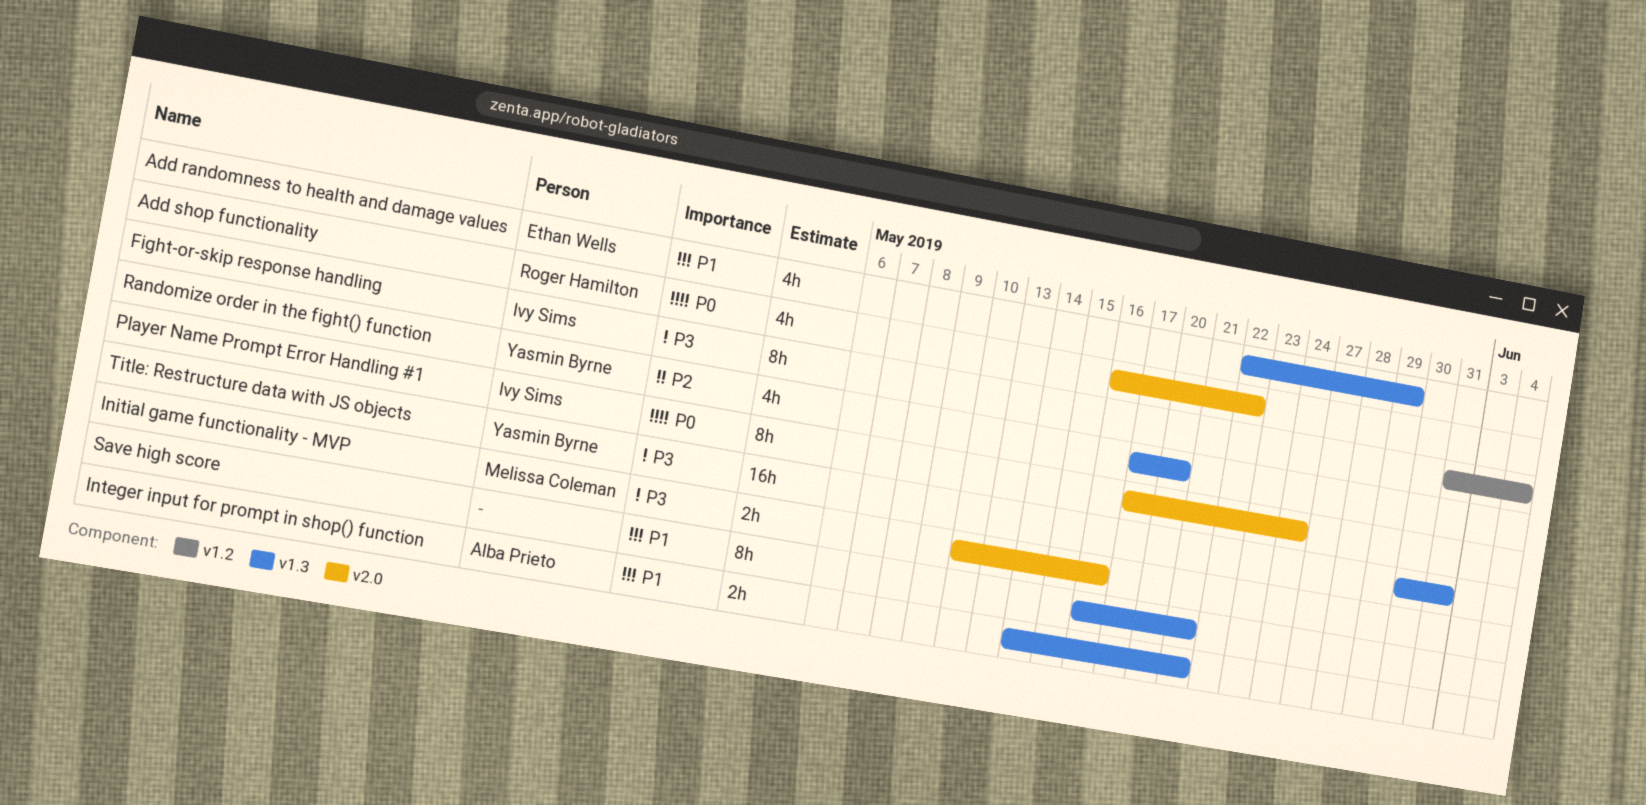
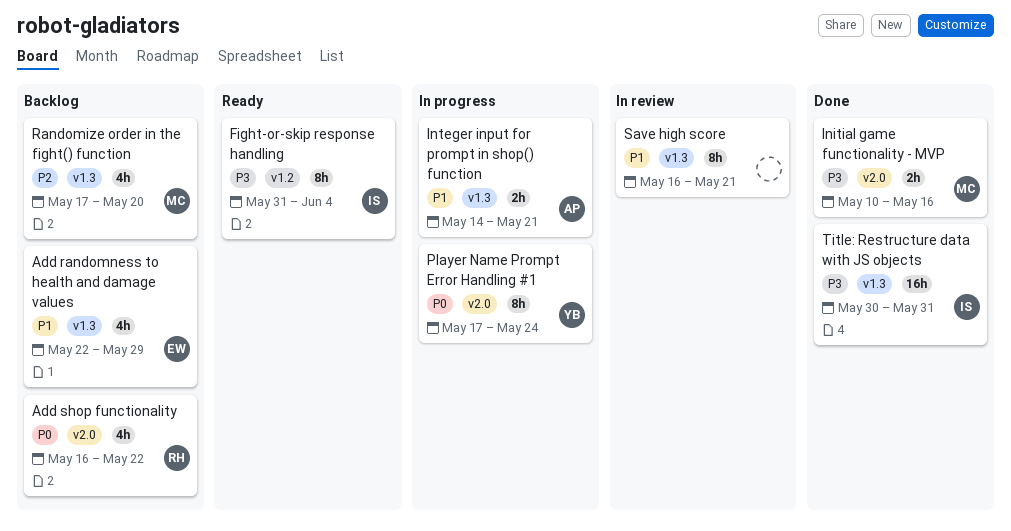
Player Name Prompt Error Handling #1, owner: Ivy Sims -> Yasmin Byrne
Randomize order in the fight() function, owner: Yasmin Byrne -> Melissa Coleman
Title: Restructure data with JS objects, owner: Yasmin Byrne -> Ivy Sims

